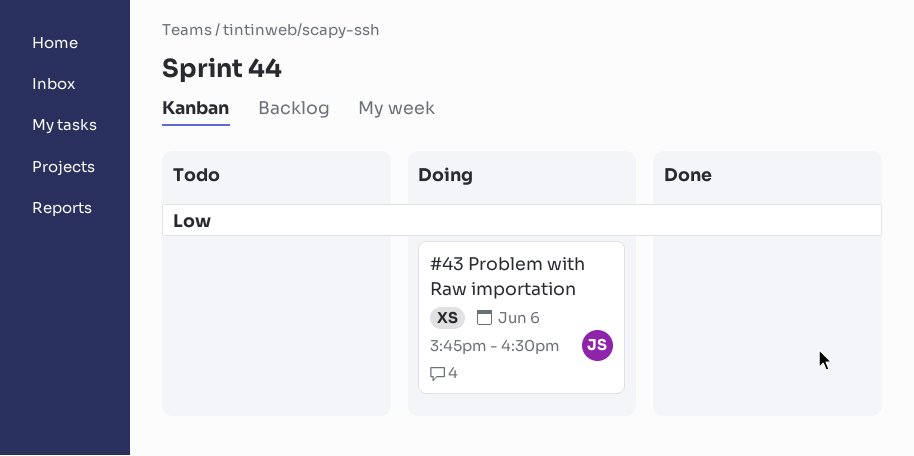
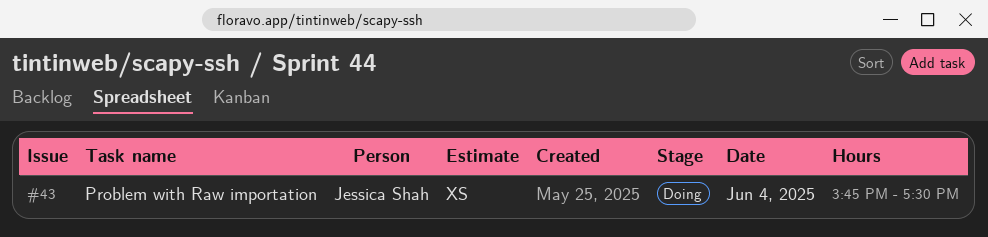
#43, day: Jun 6 -> Jun 4
#43, ends: 16:30 -> 17:30

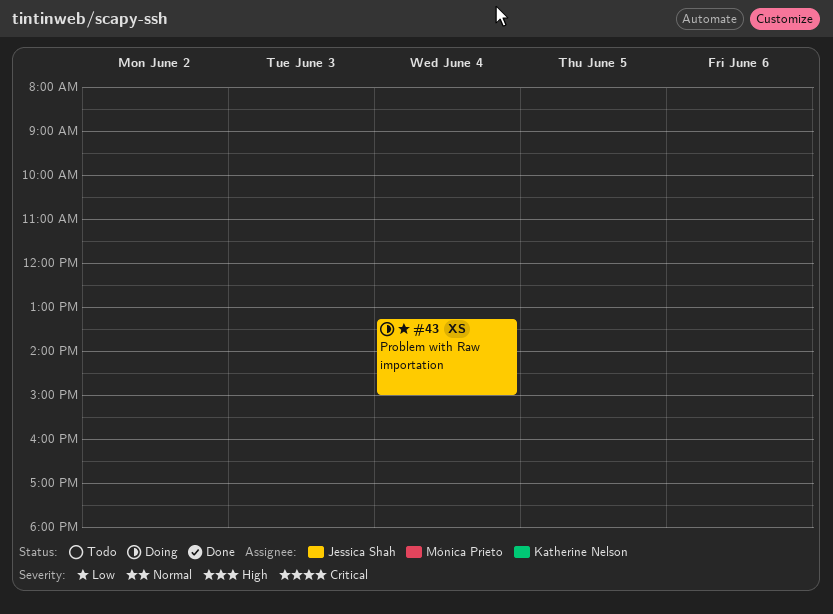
#43, begins: 15:45 -> 13:15
#43, ends: 17:30 -> 15:00

